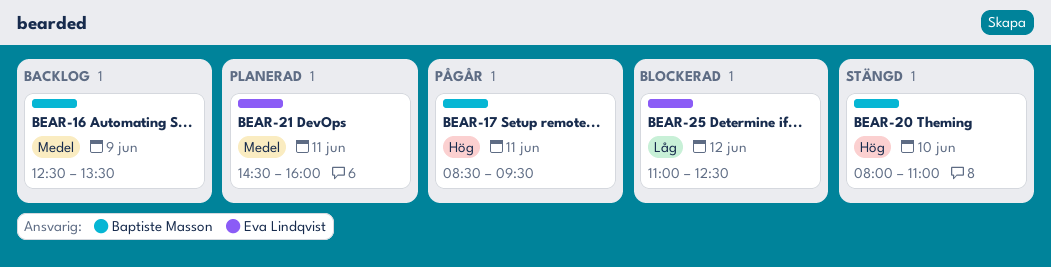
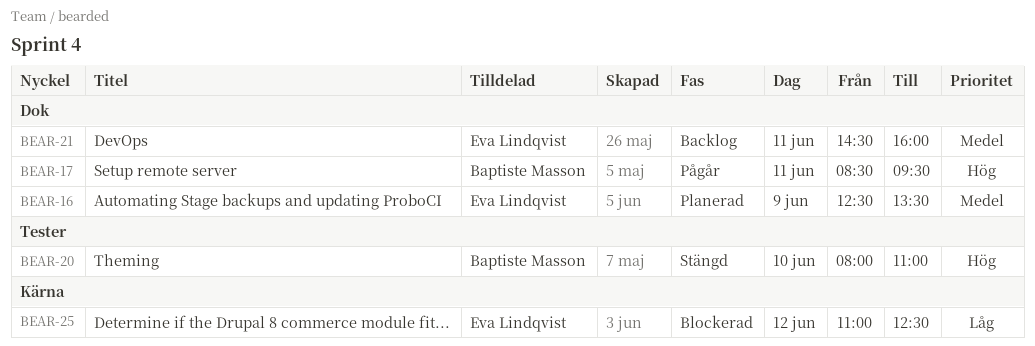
BEAR-16, status: Backlog -> Planerad
BEAR-16, owner: Baptiste Masson -> Eva Lindqvist
BEAR-21, status: Planerad -> Backlog

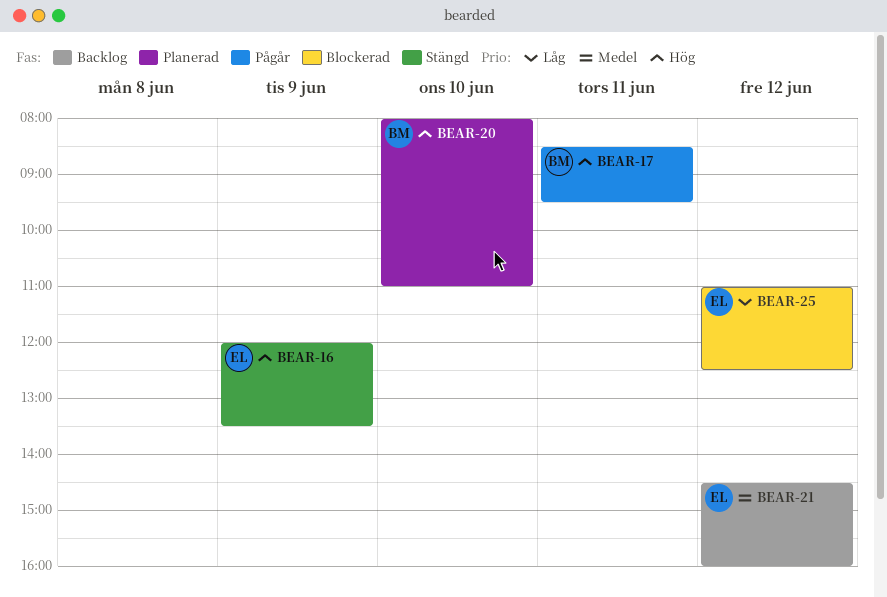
BEAR-16, status: Planerad -> Stängd
BEAR-16, priority: Medel -> Hög
BEAR-16, begins: 12:30 -> 12:00
BEAR-20, status: Stängd -> Planerad
BEAR-21, day: Jun 11 -> Jun 12

